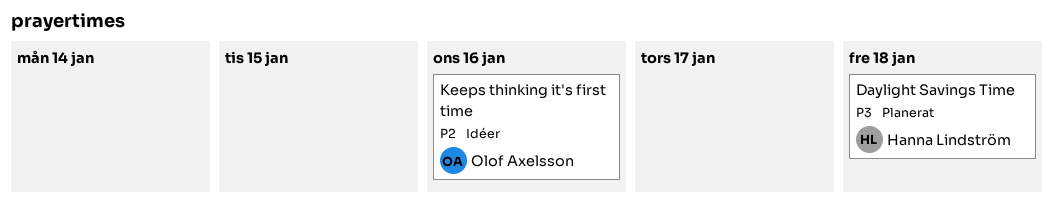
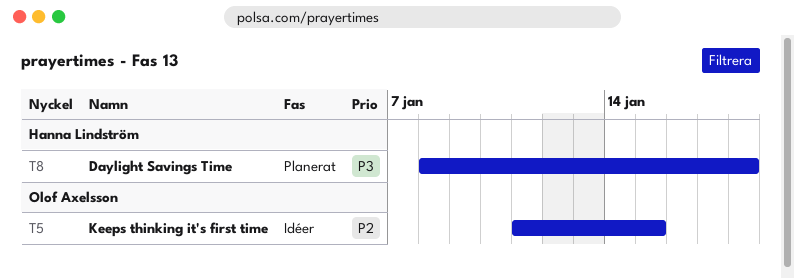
Keeps thinking it's first time, due: Jan 16 -> Jan 15

